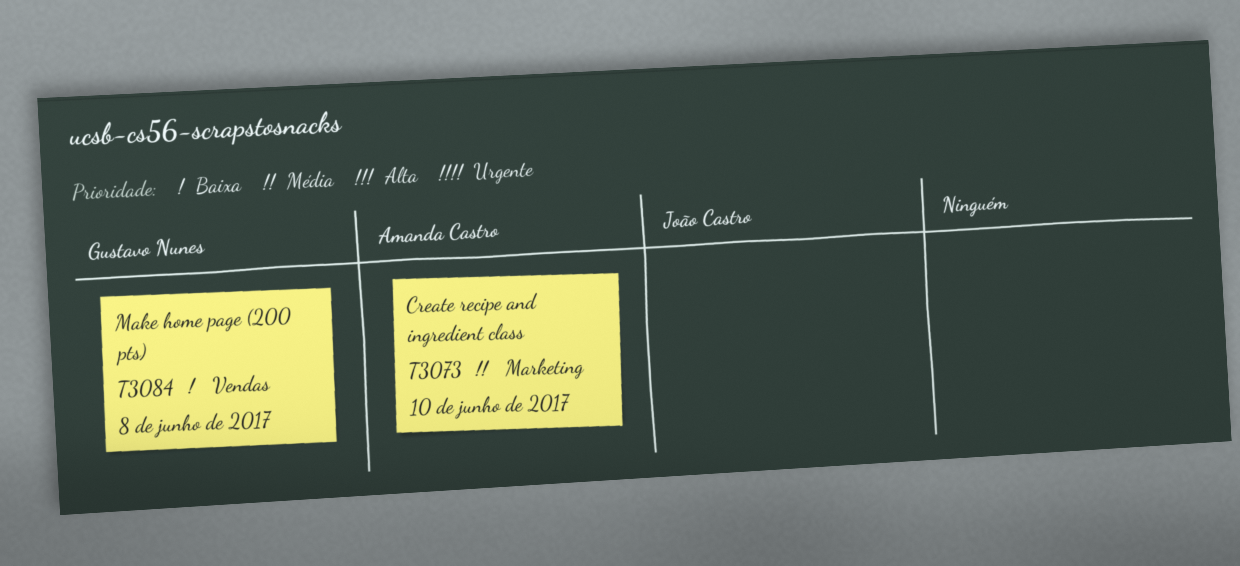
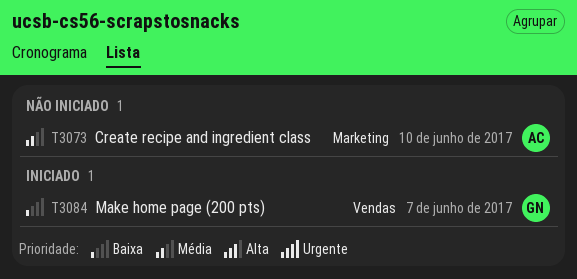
T3084, due: Jun 8 -> Jun 7

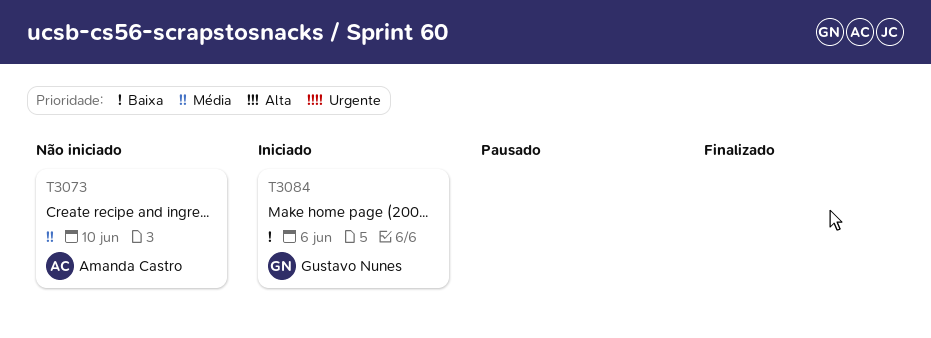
T3084, due: Jun 7 -> Jun 6

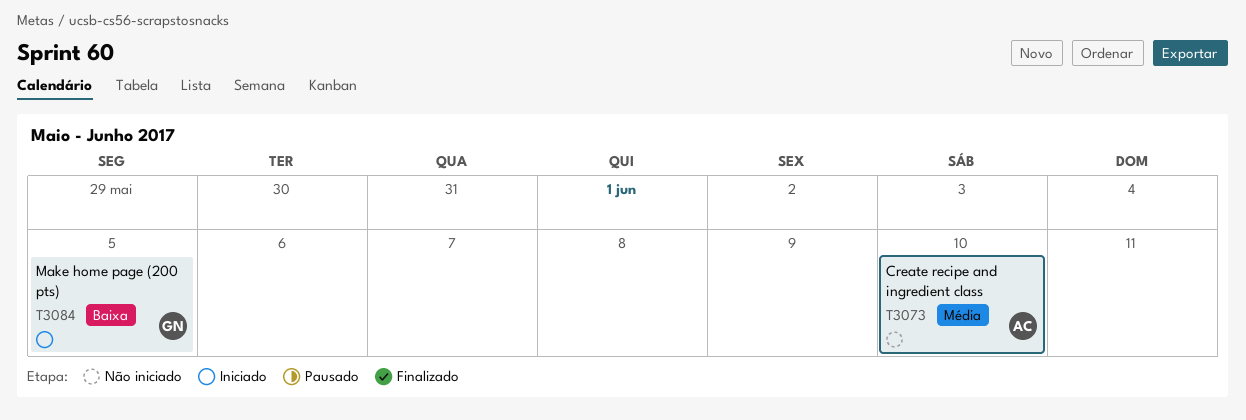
T3084, due: Jun 6 -> Jun 5

